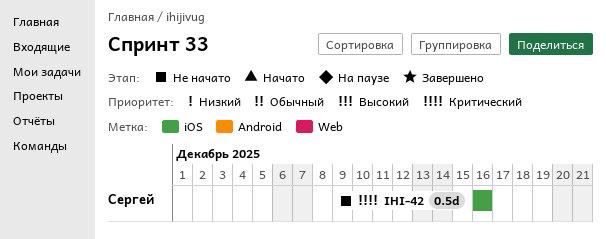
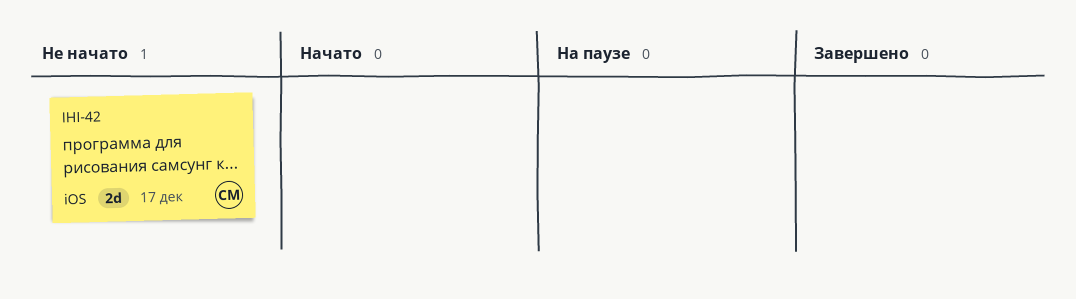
IHI-42, estimate: 0.5d -> 2d
IHI-42, due: Dec 16 -> Dec 17

